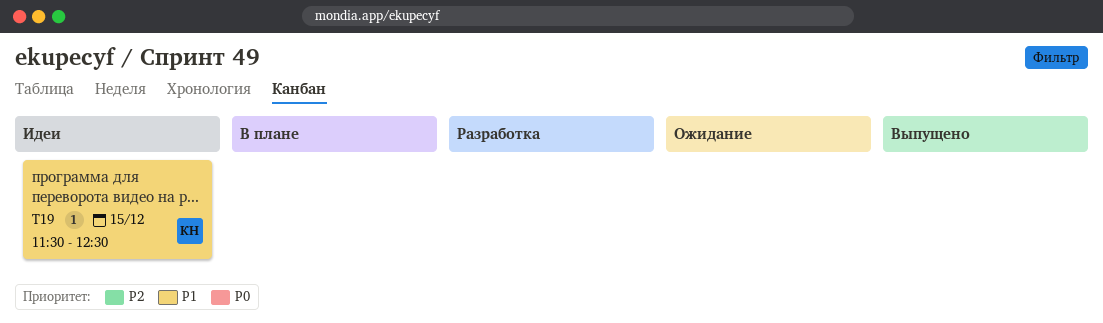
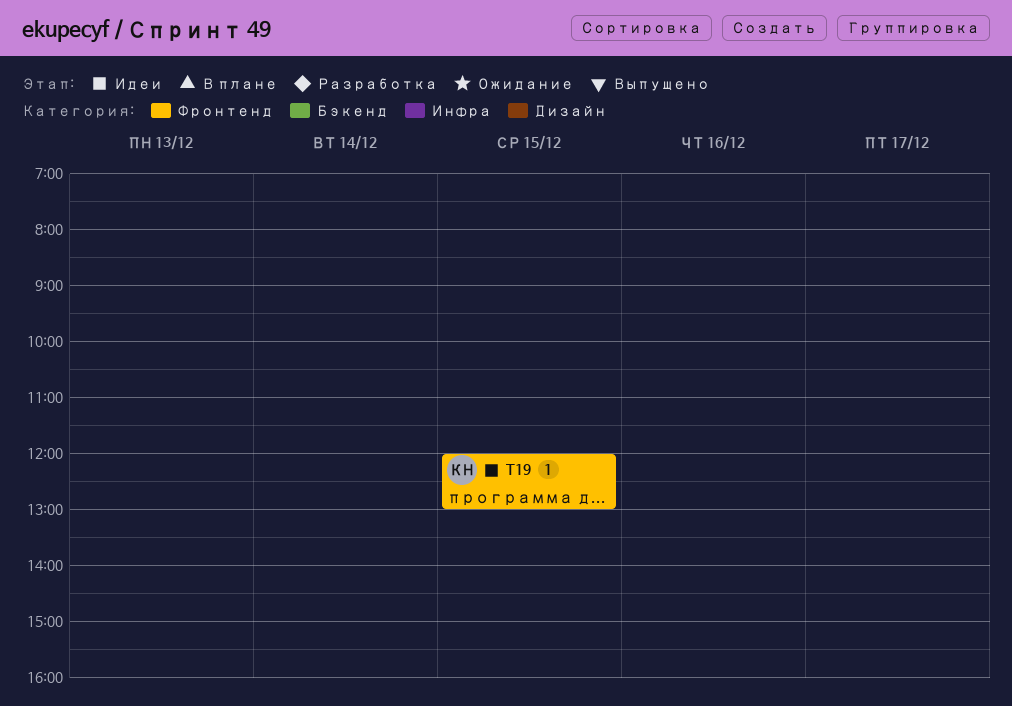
T19, begins: 11:30 -> 12:00
T19, ends: 12:30 -> 13:00

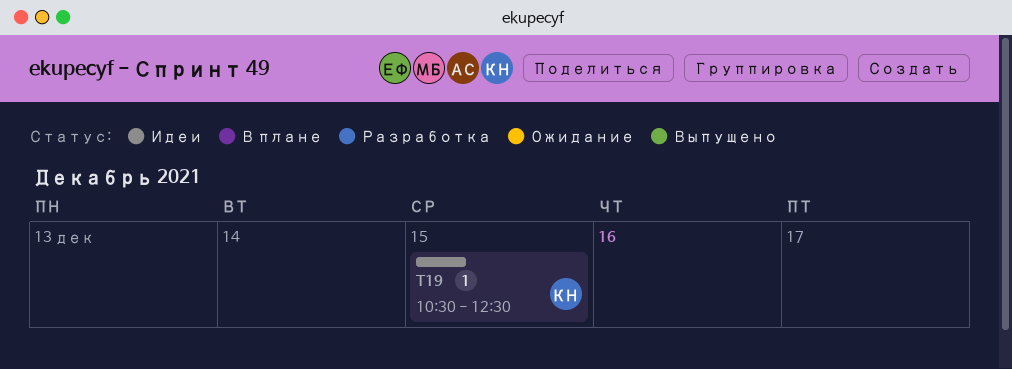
T19, begins: 12:00 -> 10:30
T19, ends: 13:00 -> 12:30

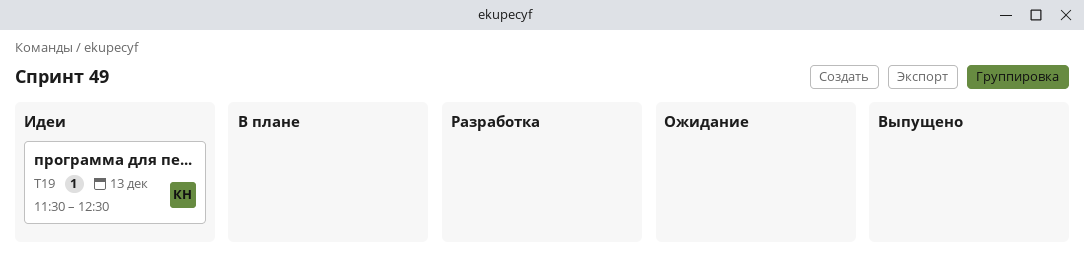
T19, day: Dec 15 -> Dec 13
T19, begins: 10:30 -> 11:30

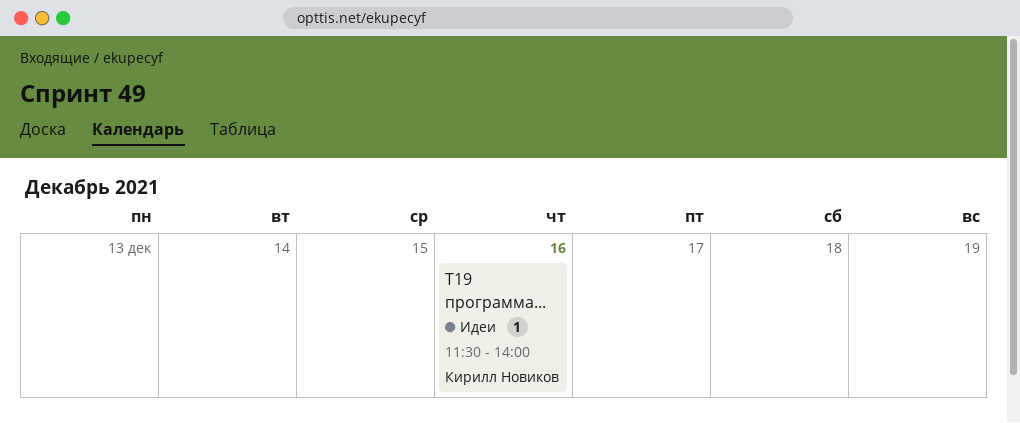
T19, day: Dec 13 -> Dec 16
T19, ends: 12:30 -> 14:00

